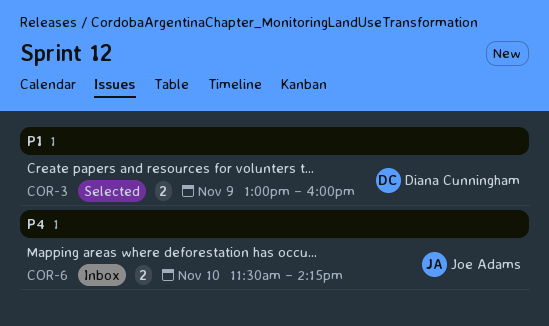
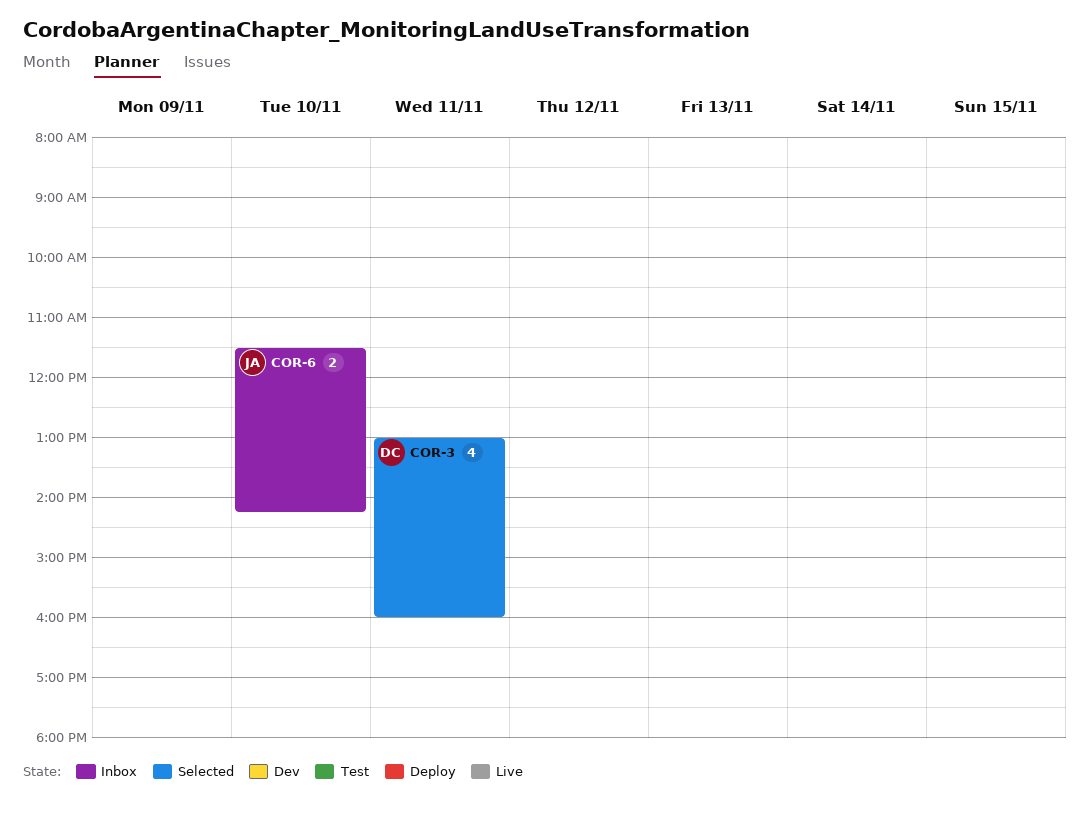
COR-3, estimate: 2 -> 4
COR-3, day: Nov 9 -> Nov 11

